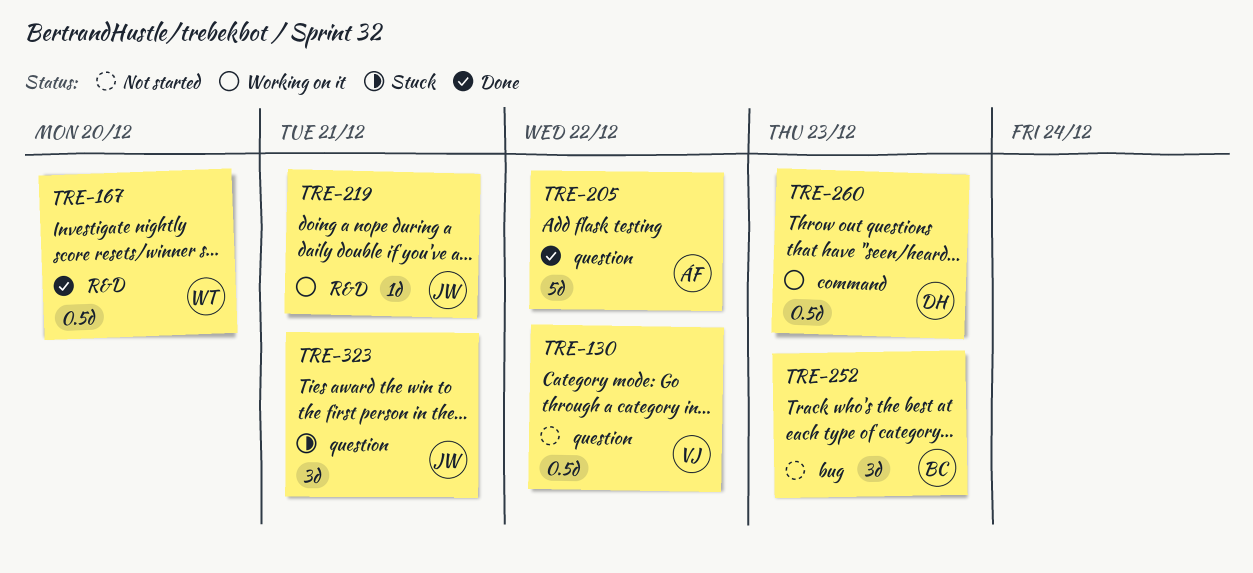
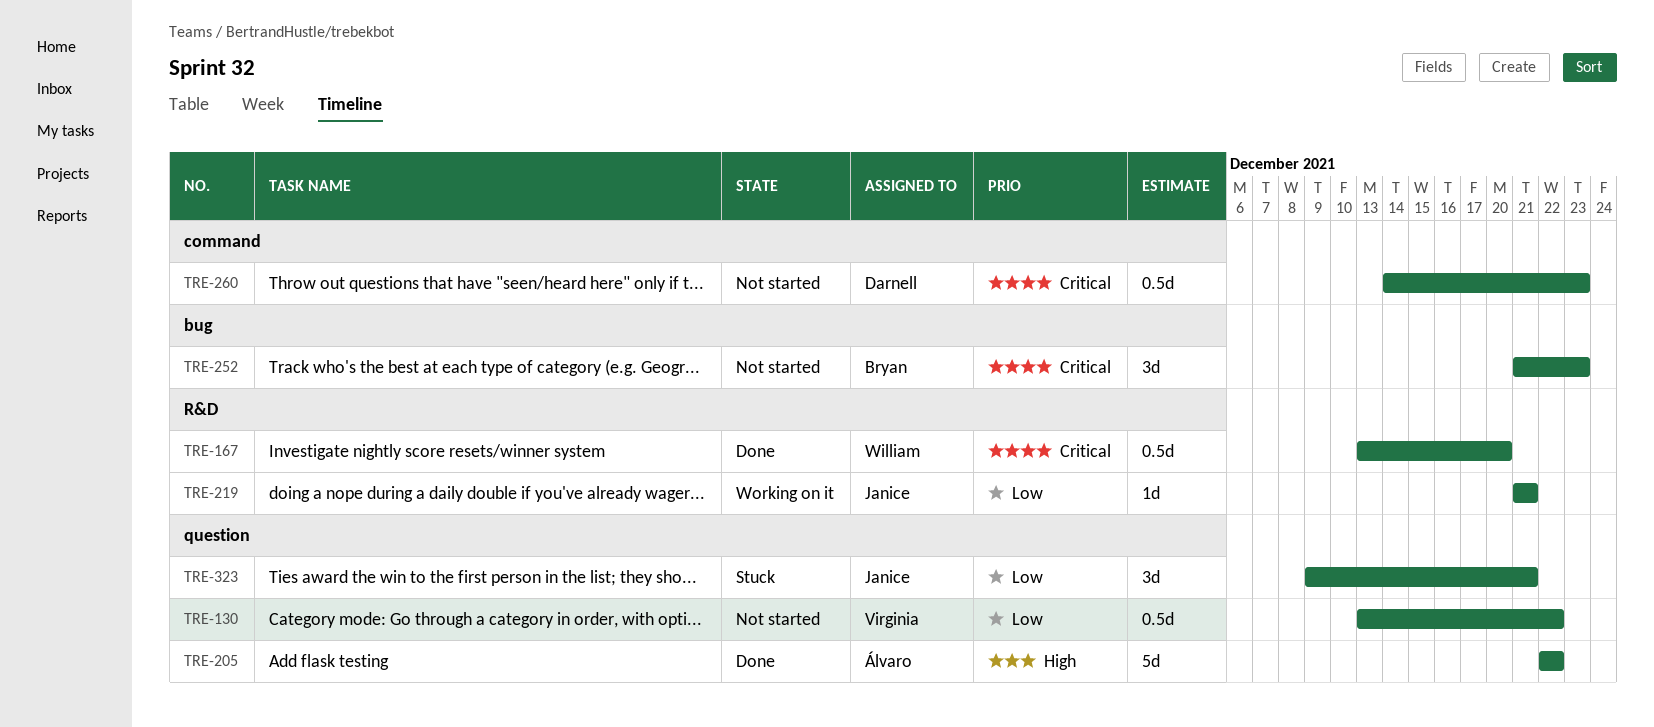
TRE-260, status: Working on it -> Not started

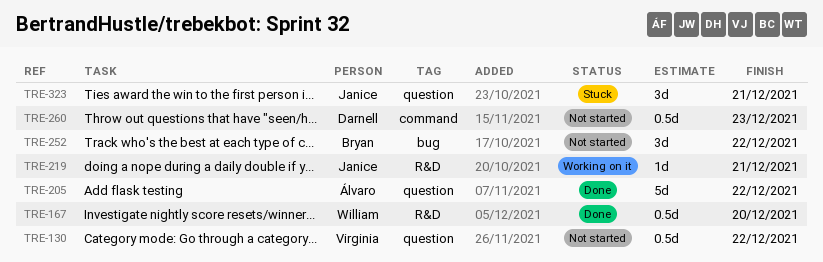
TRE-252, due: Dec 23 -> Dec 22

